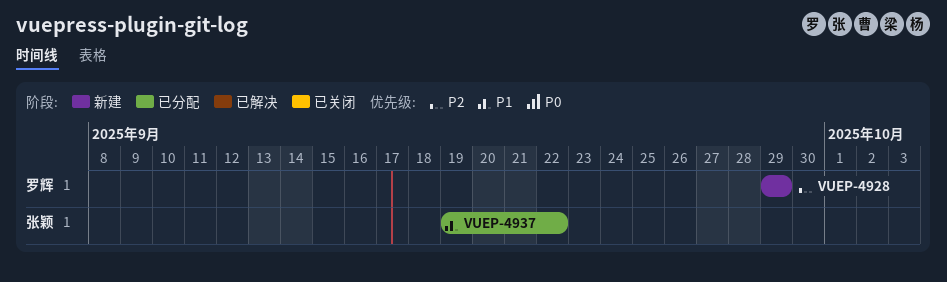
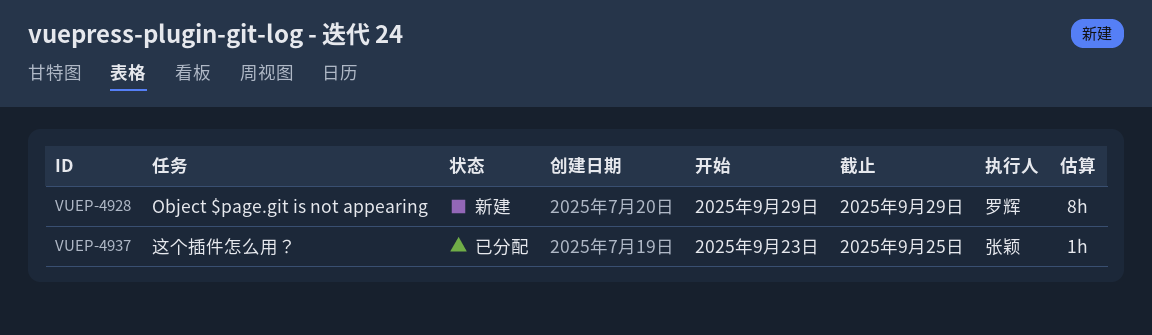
VUEP-4937, start: Sep 19 -> Sep 23
VUEP-4937, due: Sep 22 -> Sep 25

